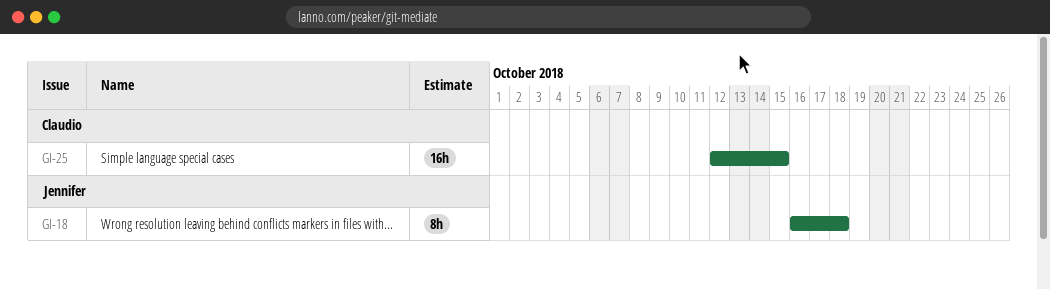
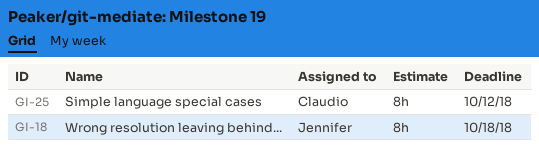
GI-25, estimate: 16h -> 8h
GI-25, due: Oct 15 -> Oct 12

